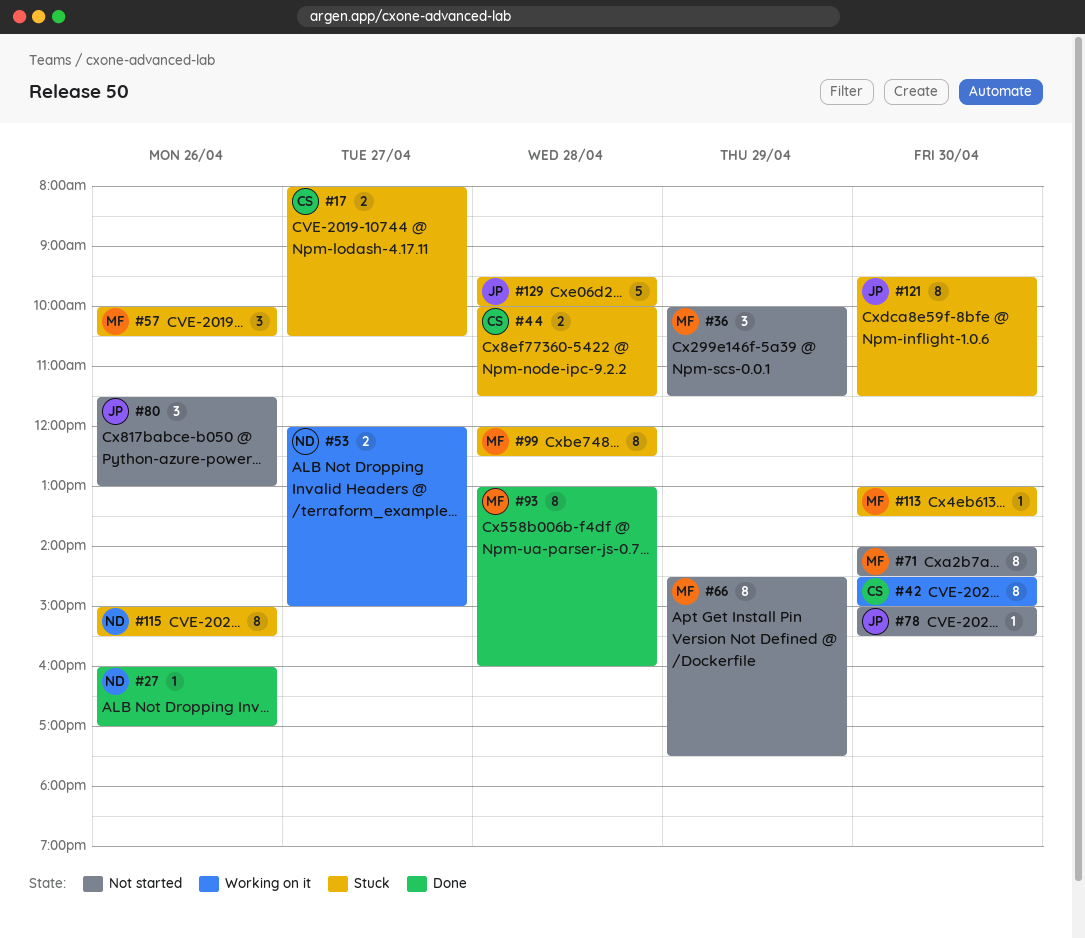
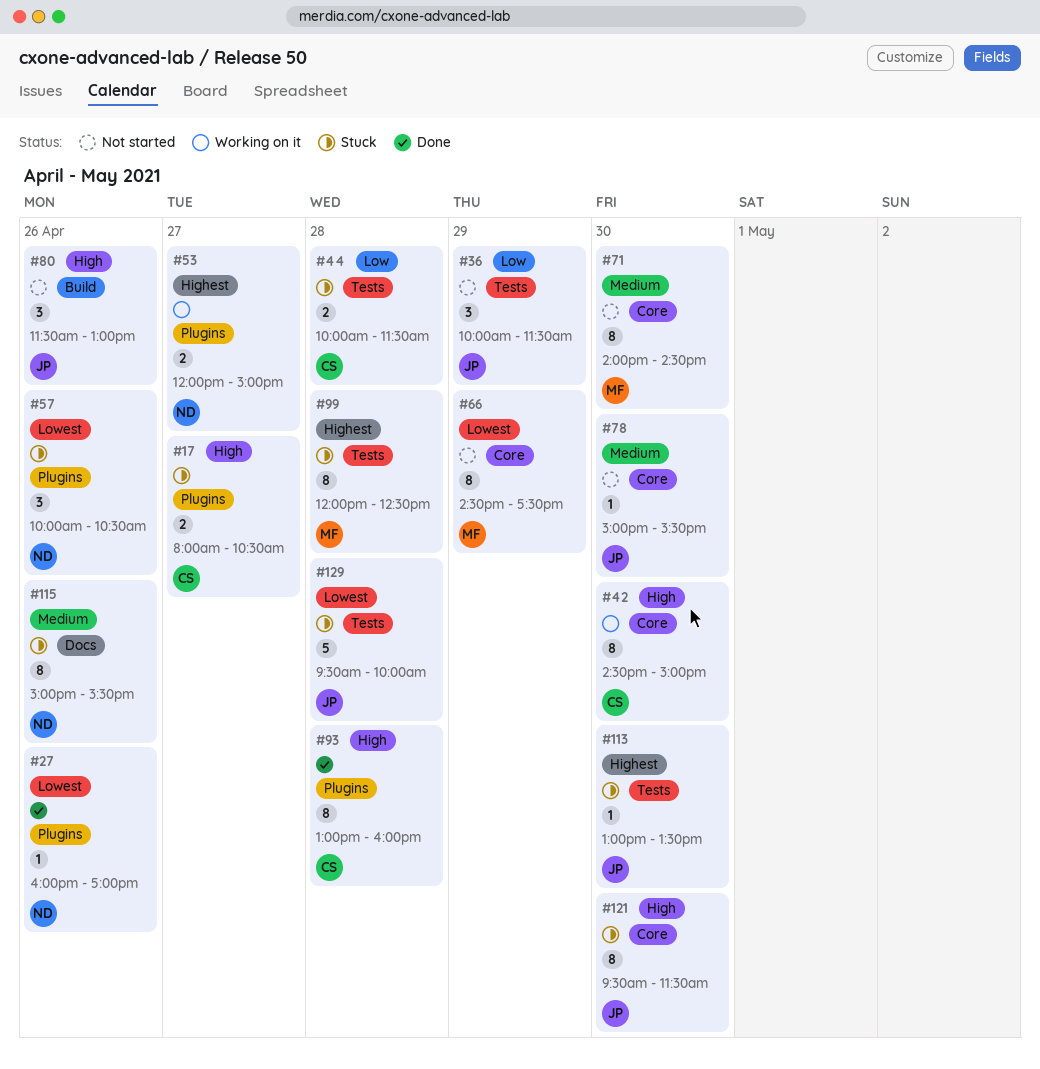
#36, owner: MF -> JP
#57, owner: MF -> ND
#93, owner: MF -> CS
#113, owner: MF -> JP

